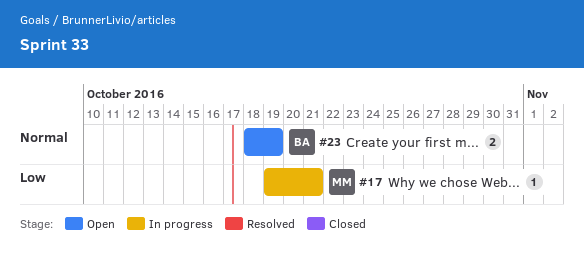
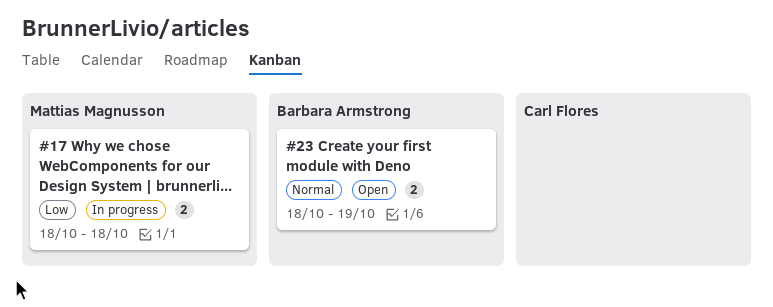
#17, estimate: 1 -> 2
#17, start: Oct 19 -> Oct 18
#17, due: Oct 21 -> Oct 18

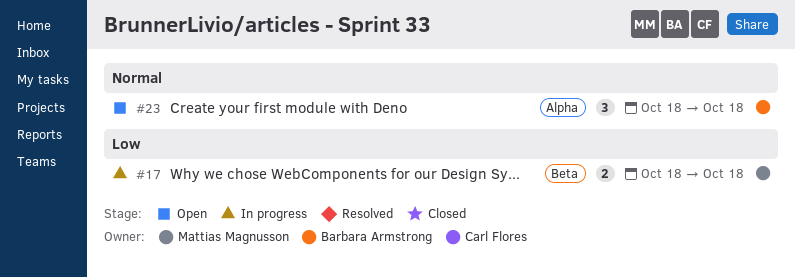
#23, estimate: 2 -> 3
#23, due: Oct 19 -> Oct 18

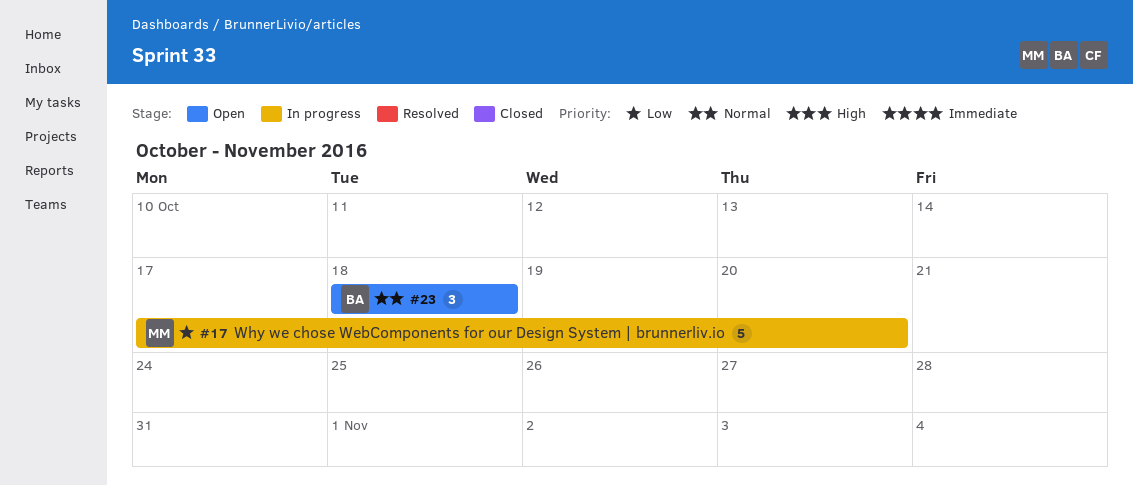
#17, estimate: 2 -> 5
#17, start: Oct 18 -> Oct 17
#17, due: Oct 18 -> Oct 20

